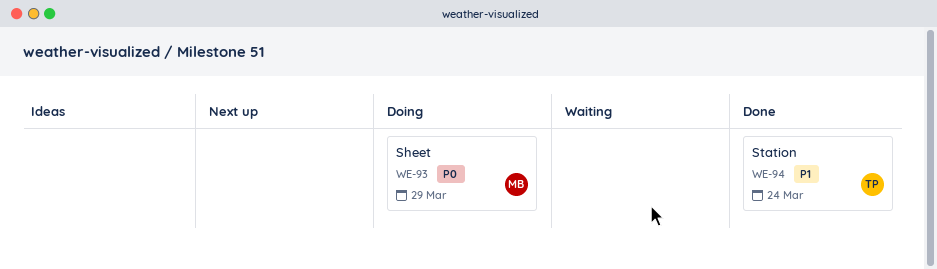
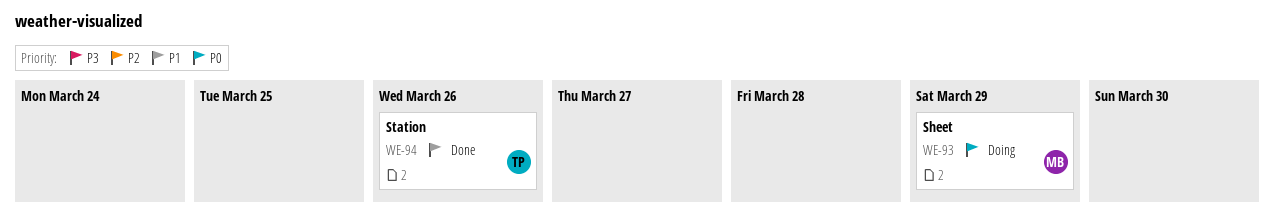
WE-94, due: Mar 24 -> Mar 26

